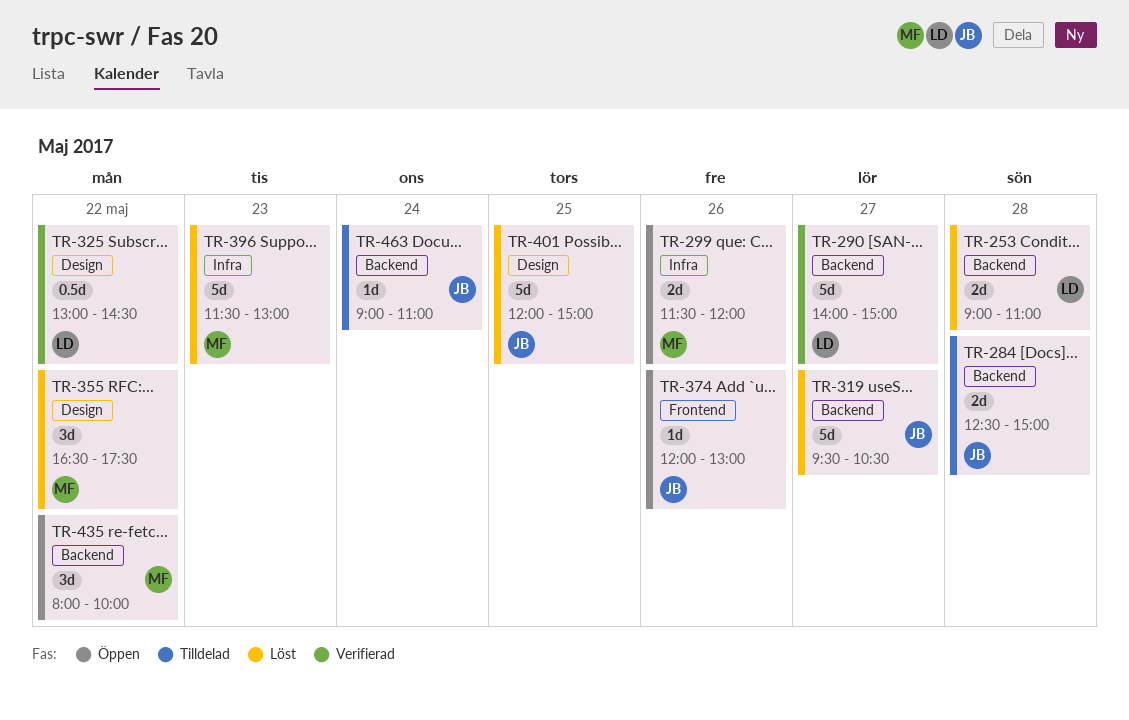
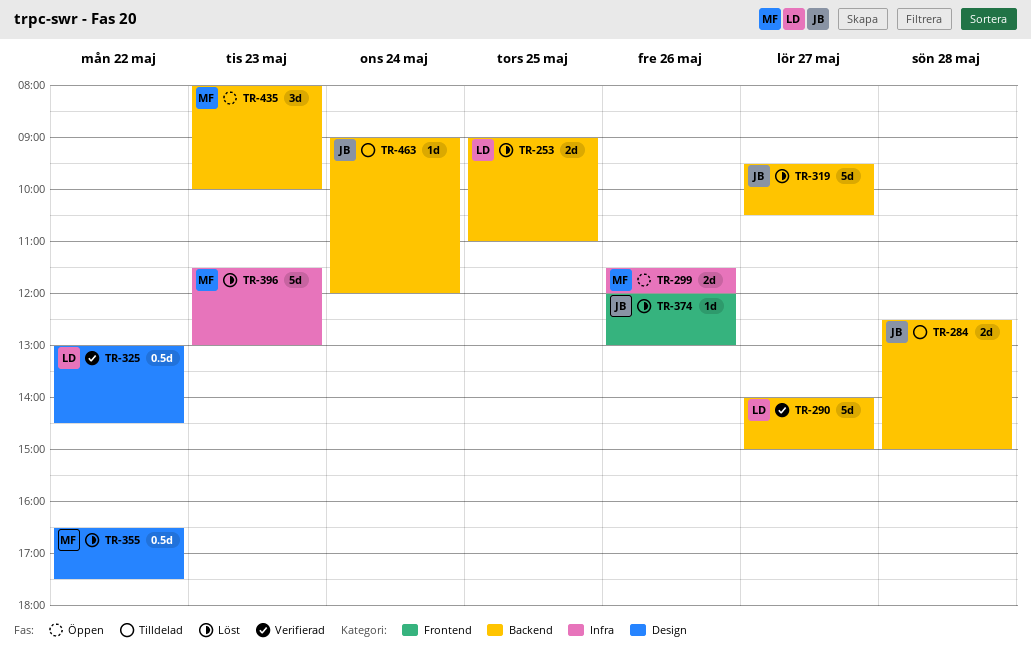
TR-253, day: May 28 -> May 25
TR-355, estimate: 3d -> 0.5d
TR-374, status: Öppen -> Löst
TR-401: present -> none
TR-435, day: May 22 -> May 23
TR-463, ends: 11:00 -> 12:00

